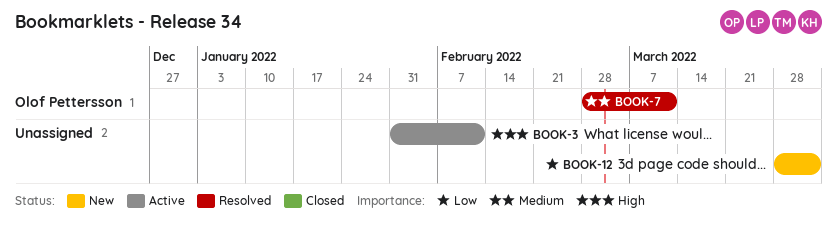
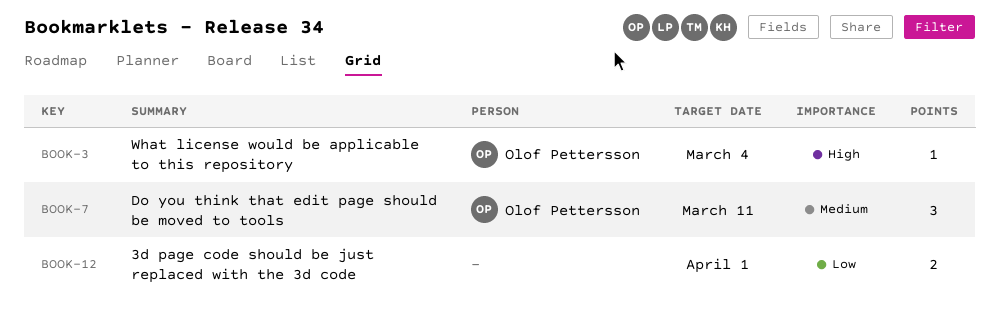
BOOK-3, owner: none -> Olof Pettersson
BOOK-3, due: Feb 11 -> Mar 4

